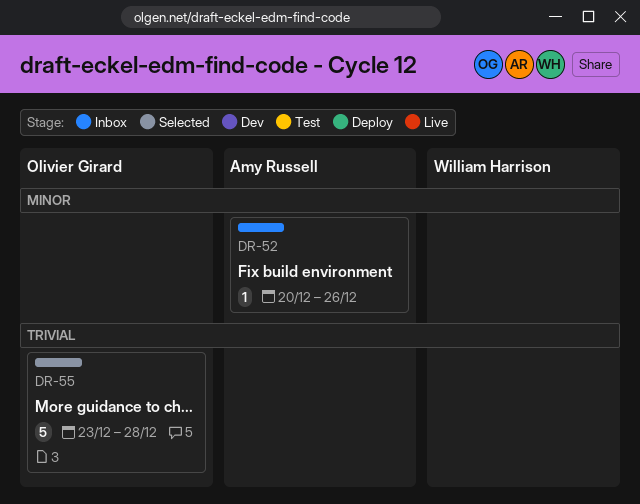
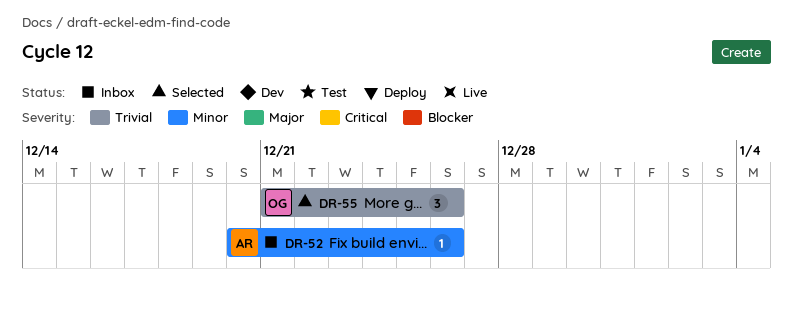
DR-55, estimate: 5 -> 3
DR-55, start: Dec 23 -> Dec 21
DR-55, due: Dec 28 -> Dec 26

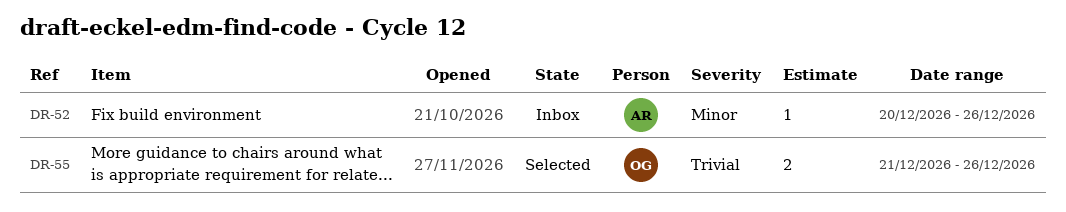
DR-55, estimate: 3 -> 2

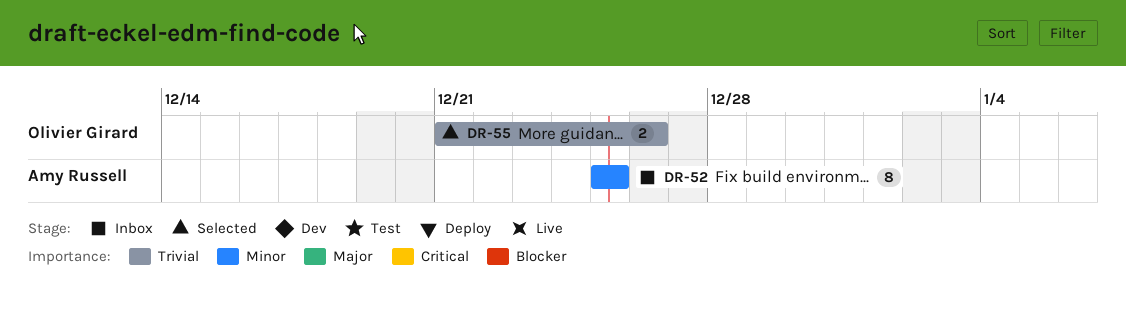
DR-52, estimate: 1 -> 8
DR-52, start: Dec 20 -> Dec 25
DR-52, due: Dec 26 -> Dec 25

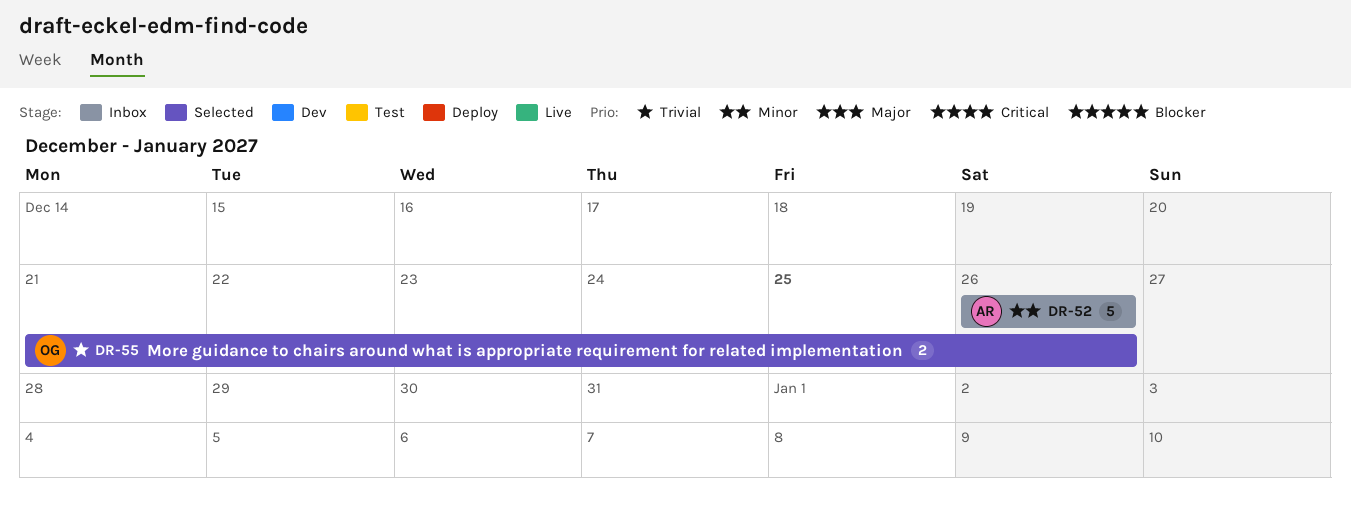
DR-52, estimate: 8 -> 5
DR-52, start: Dec 25 -> Dec 26
DR-52, due: Dec 25 -> Dec 26

